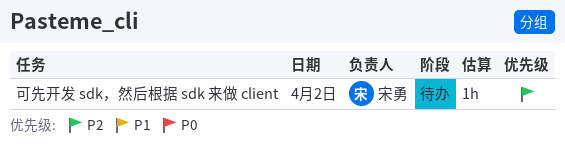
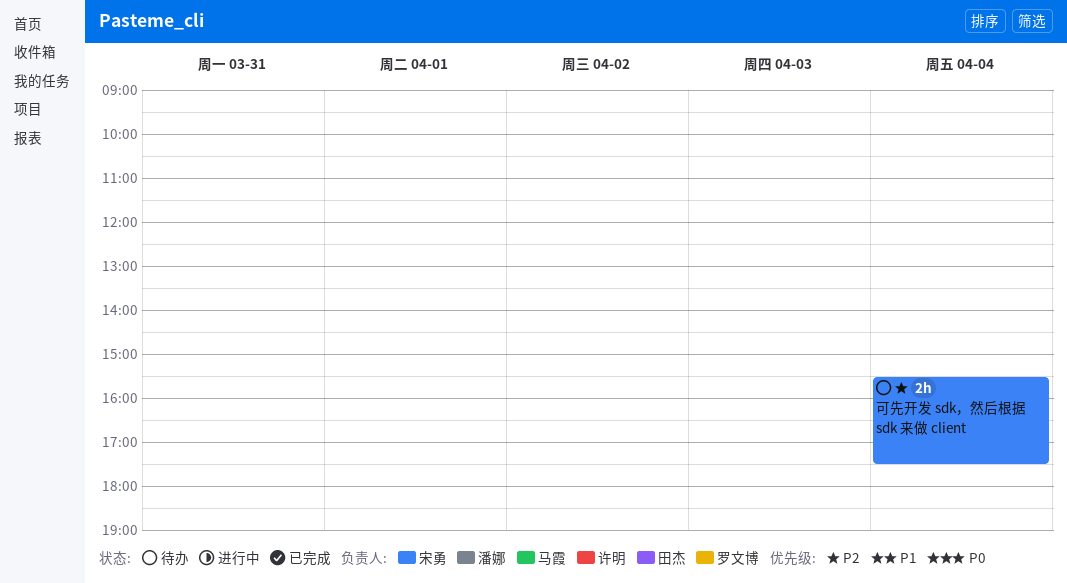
可先开发 sdk，然后根据 sdk 来做 client, estimate: 1h -> 2h
可先开发 sdk，然后根据 sdk 来做 client, day: Apr 2 -> Apr 4

